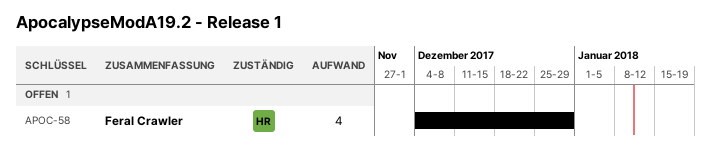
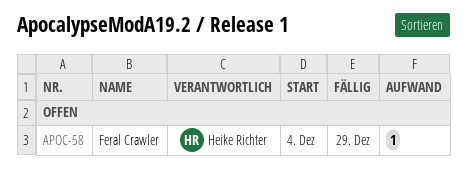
APOC-58, estimate: 4 -> 1

